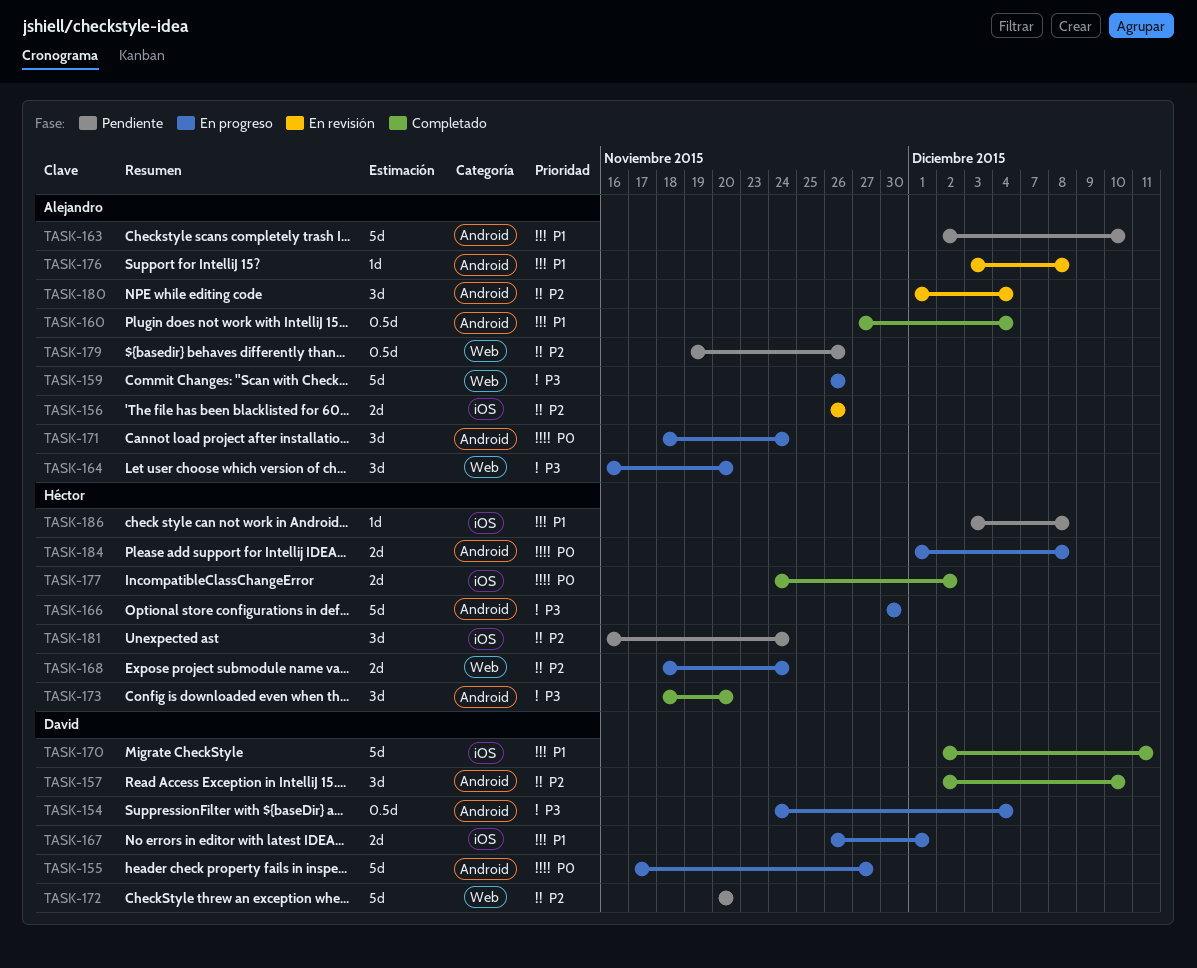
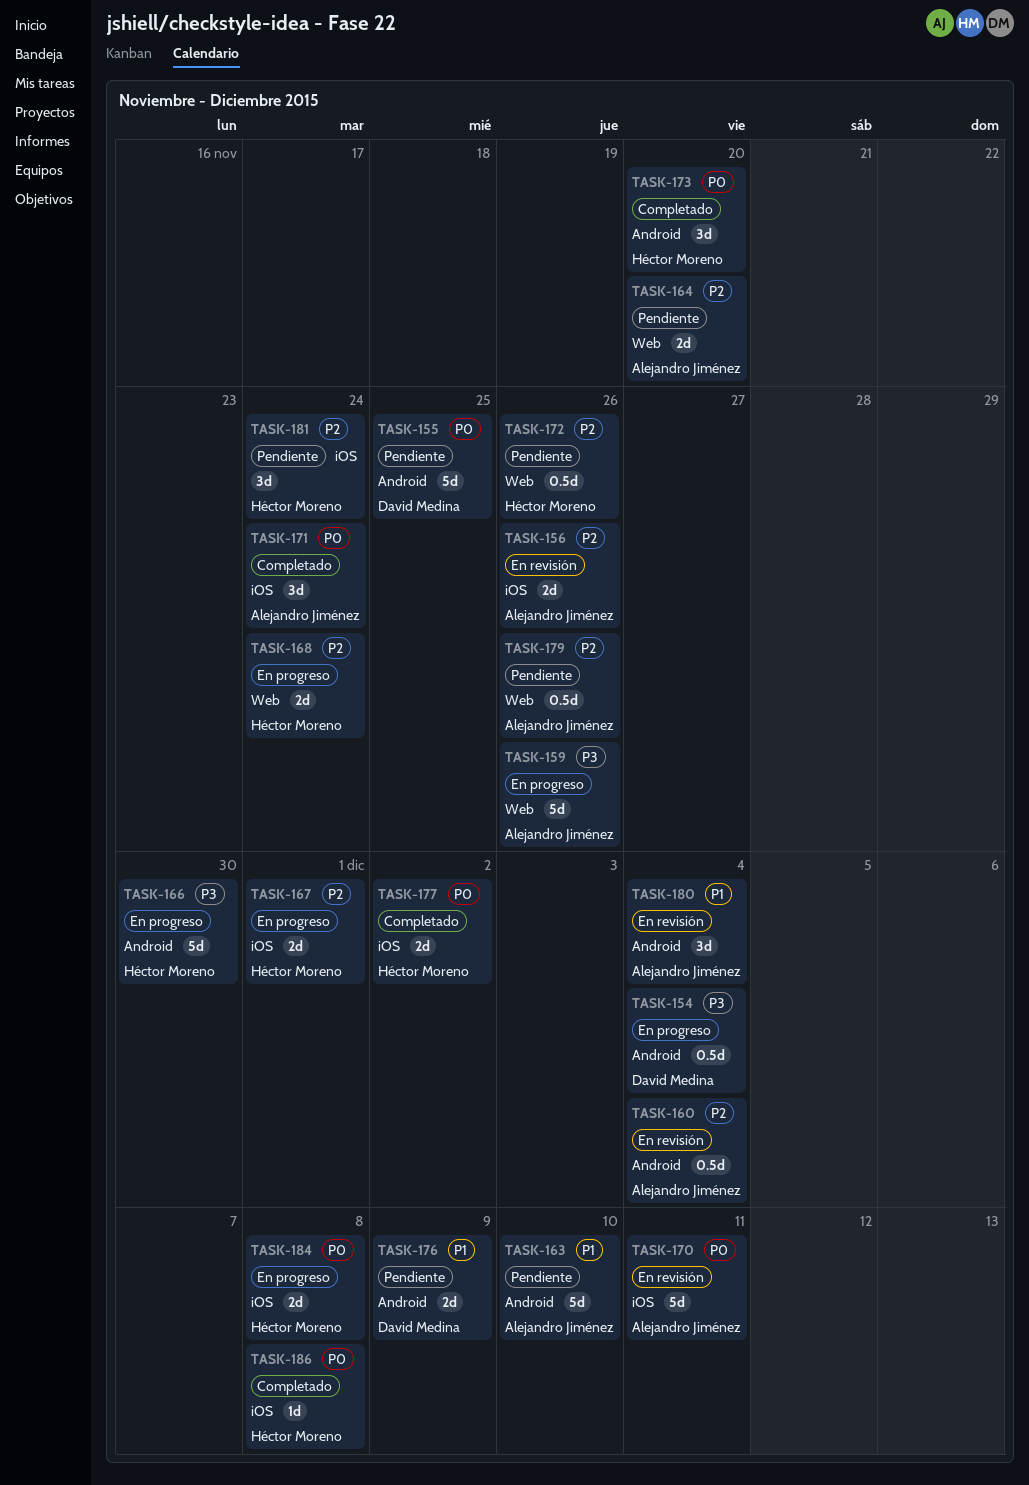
TASK-155, status: En progreso -> Pendiente
TASK-155, due: Nov 27 -> Nov 25
TASK-157: present -> none
TASK-160, status: Completado -> En revisión
TASK-160, priority: P1 -> P2
TASK-164, status: En progreso -> Pendiente
TASK-164, priority: P3 -> P2
TASK-164, estimate: 3d -> 2d
TASK-167, owner: David Medina -> Héctor Moreno
TASK-167, priority: P1 -> P2
TASK-170, status: Completado -> En revisión
TASK-170, owner: David Medina -> Alejandro Jiménez
TASK-170, priority: P1 -> P0
TASK-171, status: En progreso -> Completado
TASK-171, label: Android -> iOS
TASK-172, owner: David Medina -> Héctor Moreno
TASK-172, estimate: 5d -> 0.5d
TASK-172, due: Nov 20 -> Nov 26
TASK-173, priority: P3 -> P0
TASK-176, status: En revisión -> Pendiente
TASK-176, owner: Alejandro Jiménez -> David Medina
TASK-176, estimate: 1d -> 2d
TASK-176, due: Dec 8 -> Dec 9
TASK-180, priority: P2 -> P1
TASK-184, label: Android -> iOS
TASK-186, status: Pendiente -> Completado
TASK-186, priority: P1 -> P0

